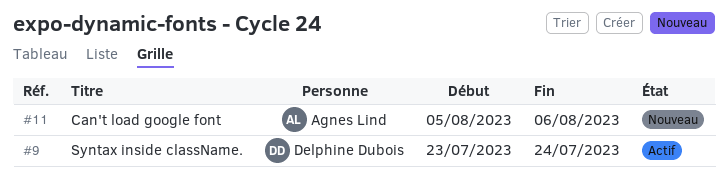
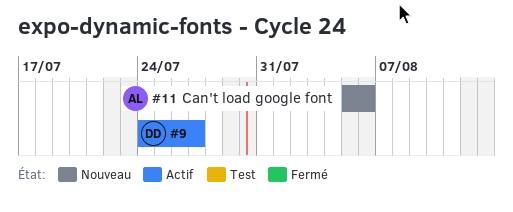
#9, start: Jul 23 -> Jul 24
#9, due: Jul 24 -> Jul 27

